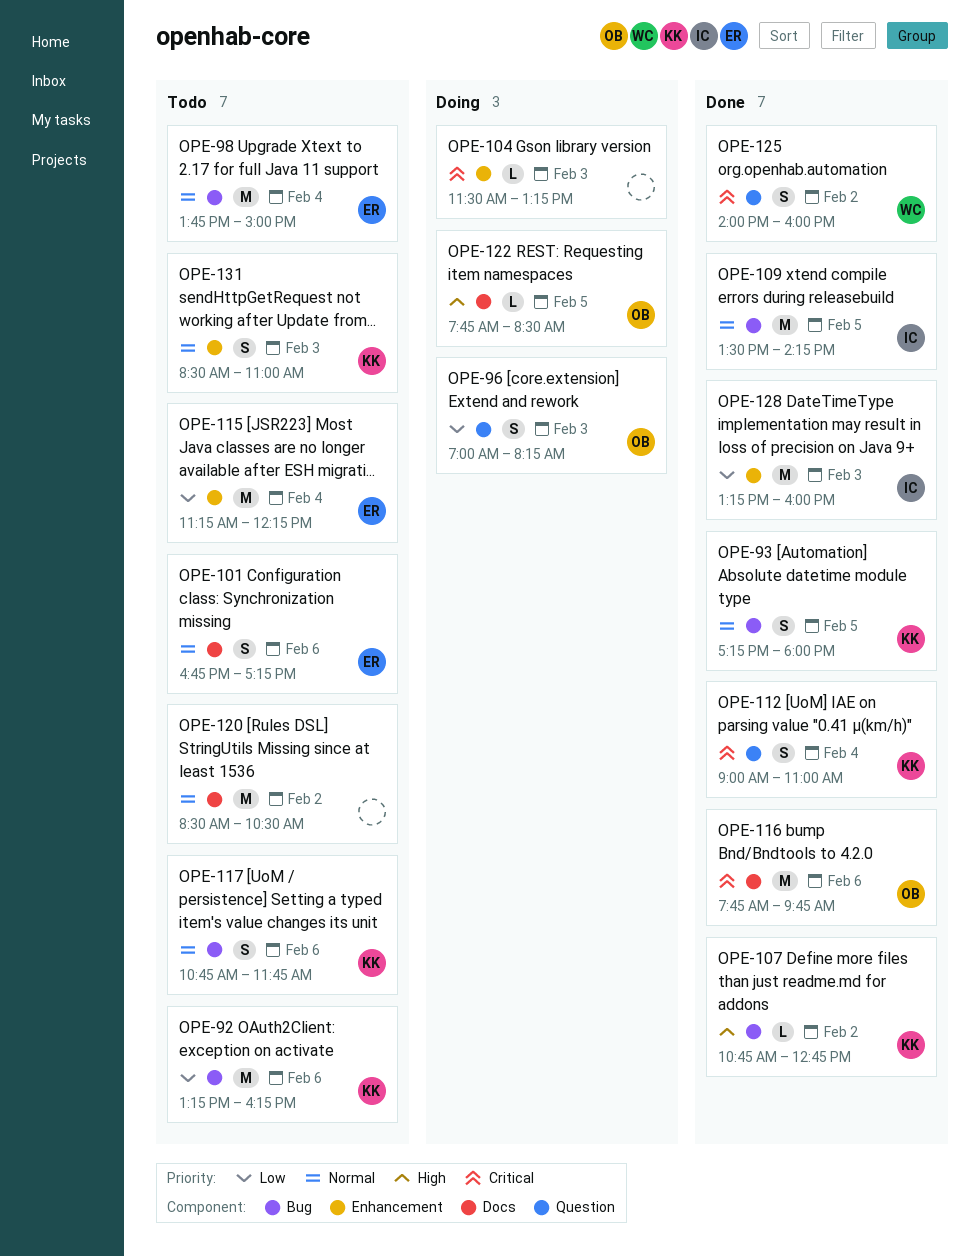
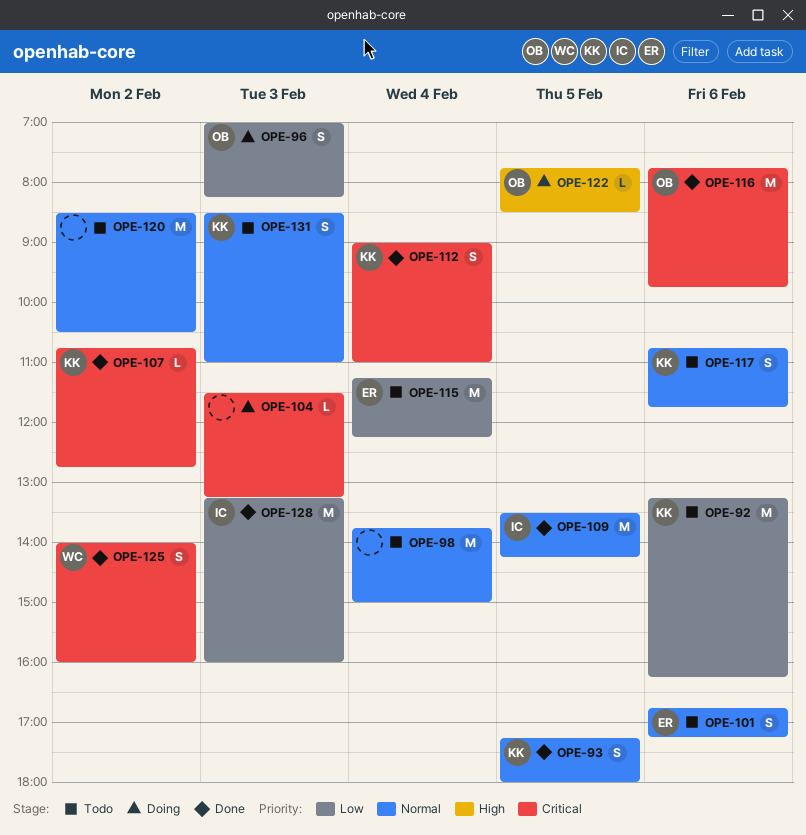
OPE-98, owner: ER -> none
OPE-107, priority: High -> Critical

